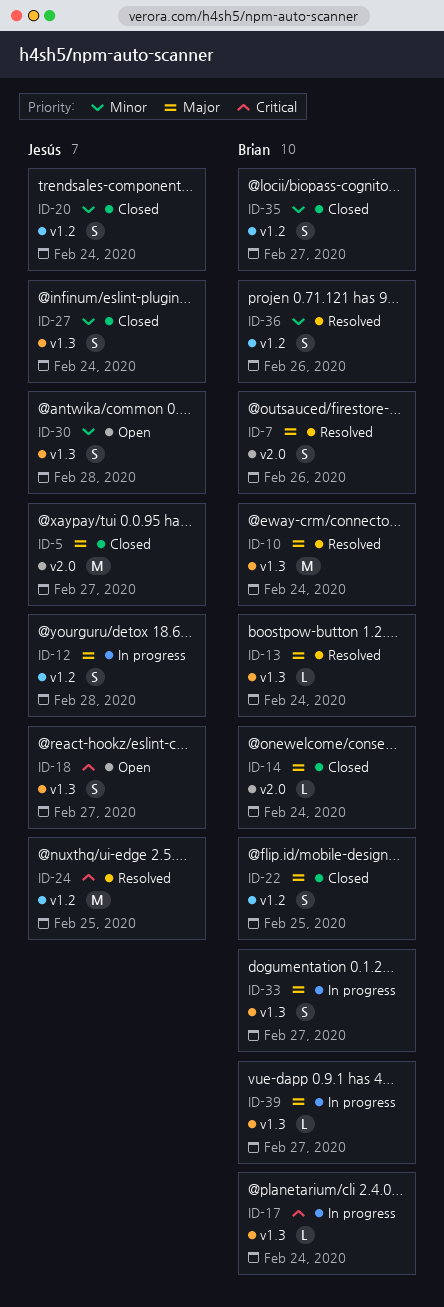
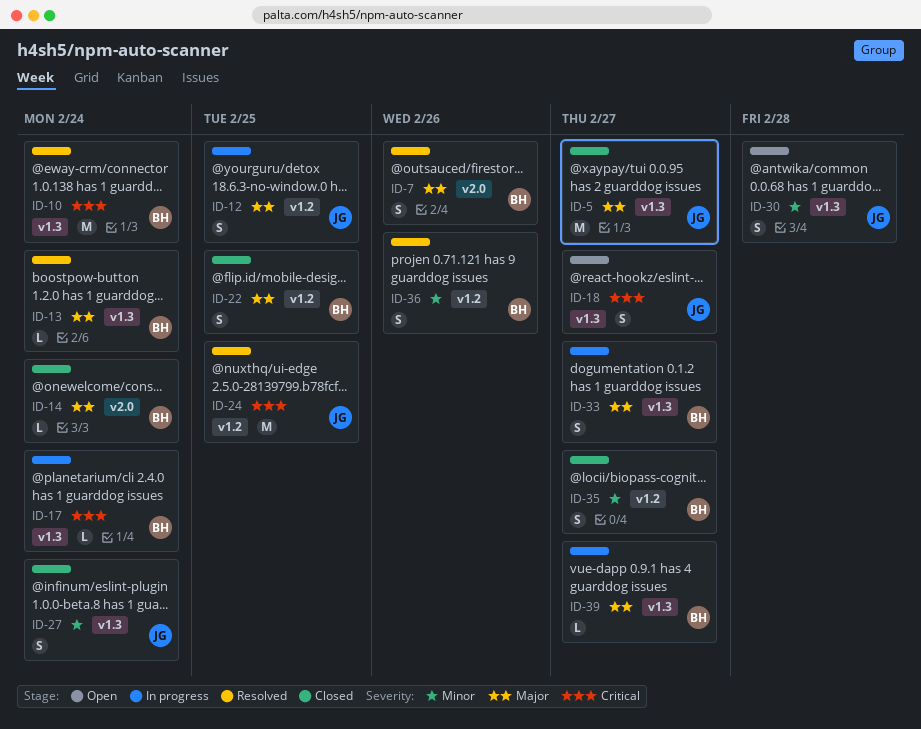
ID-5, label: v2.0 -> v1.3
ID-10, priority: Major -> Critical
ID-12, due: Feb 28 -> Feb 25
ID-20: present -> none

